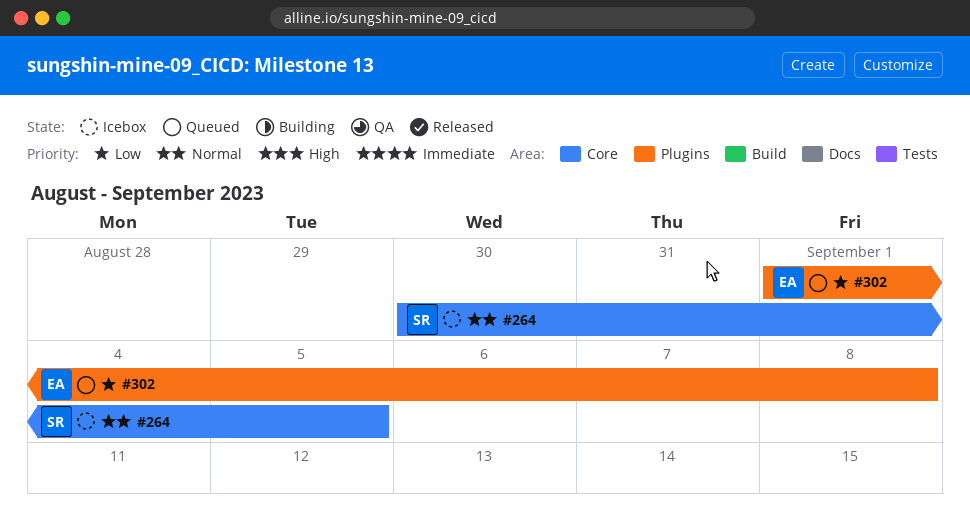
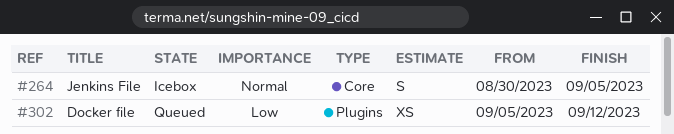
#302, start: Sep 1 -> Sep 5
#302, due: Sep 8 -> Sep 12

